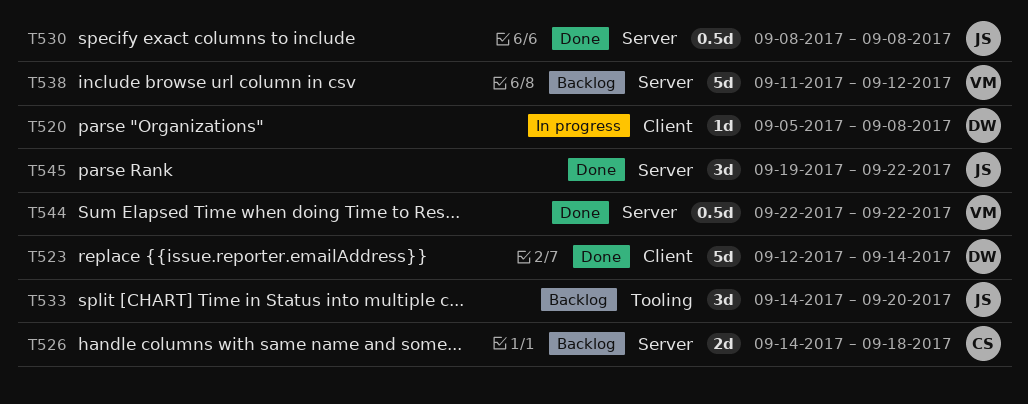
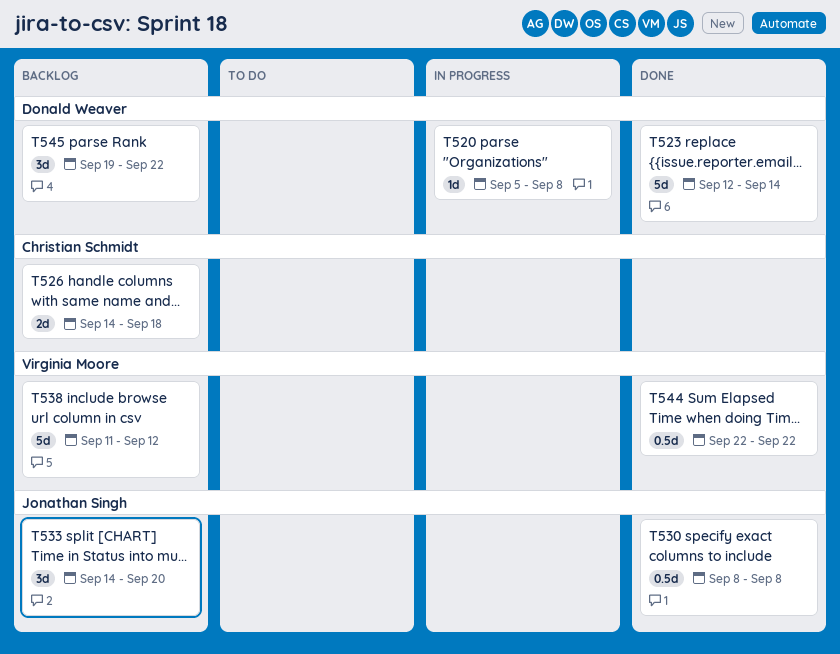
T545, status: Done -> Backlog
T545, owner: Jonathan Singh -> Donald Weaver

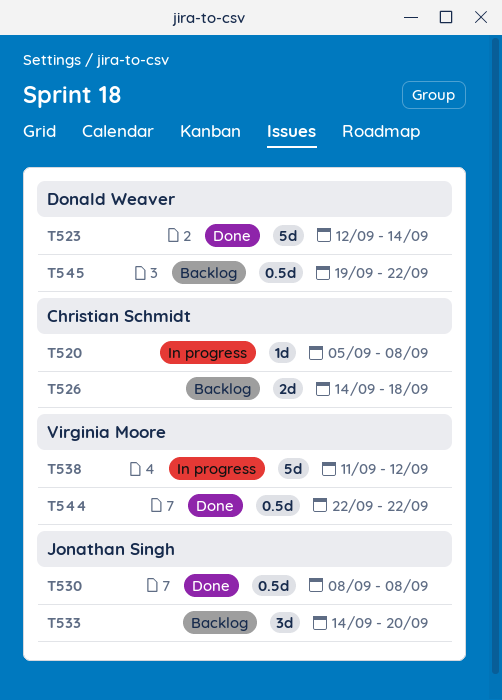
T520, owner: Donald Weaver -> Christian Schmidt
T538, status: Backlog -> In progress
T545, estimate: 3d -> 0.5d

